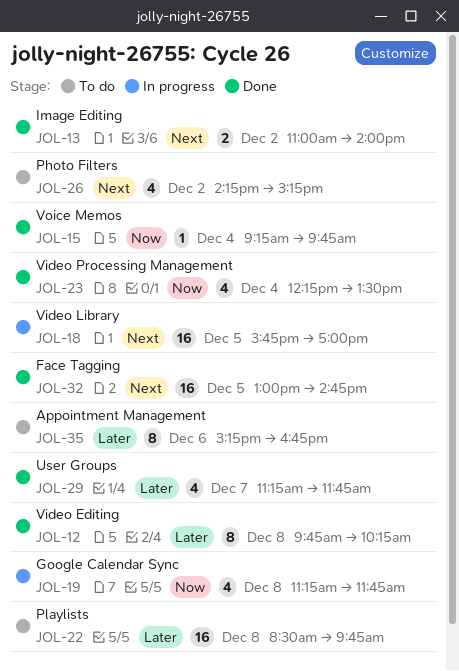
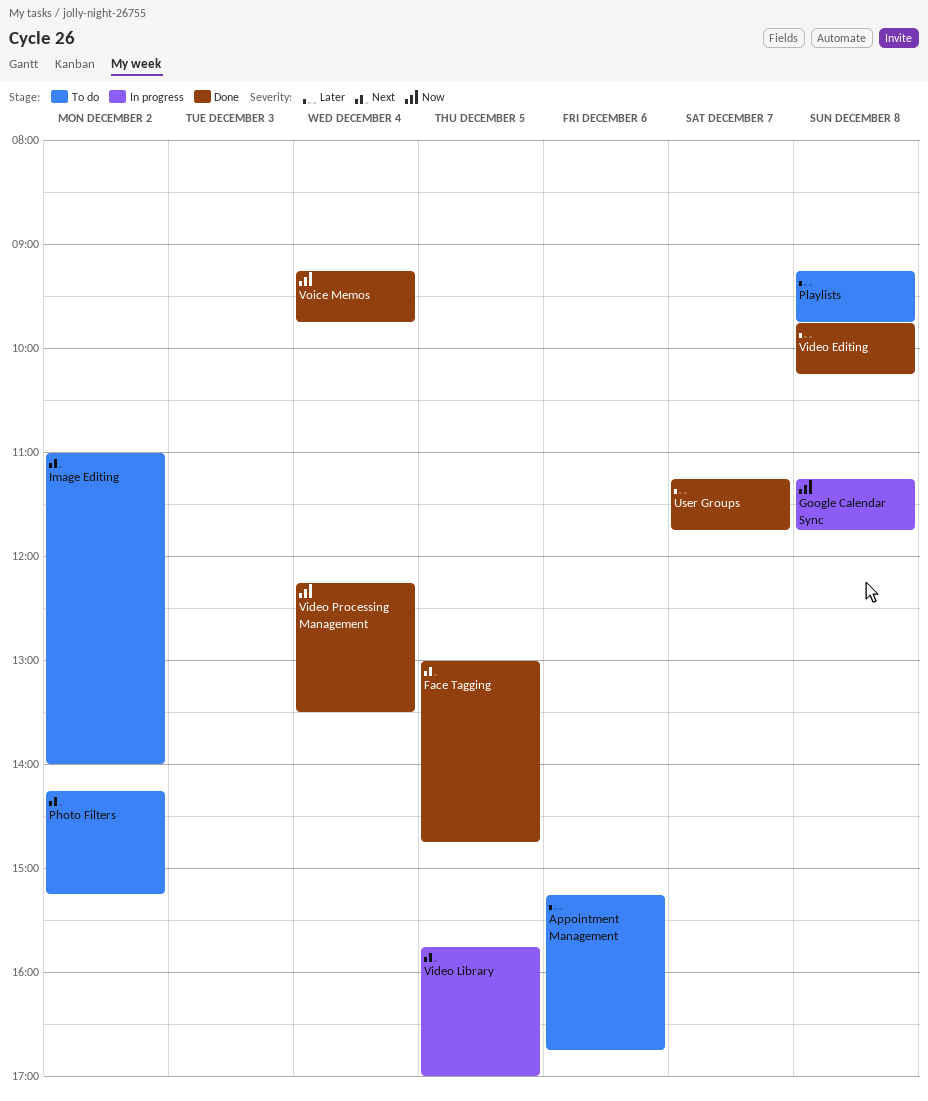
Image Editing, status: Done -> To do
Playlists, begins: 08:30 -> 09:15

